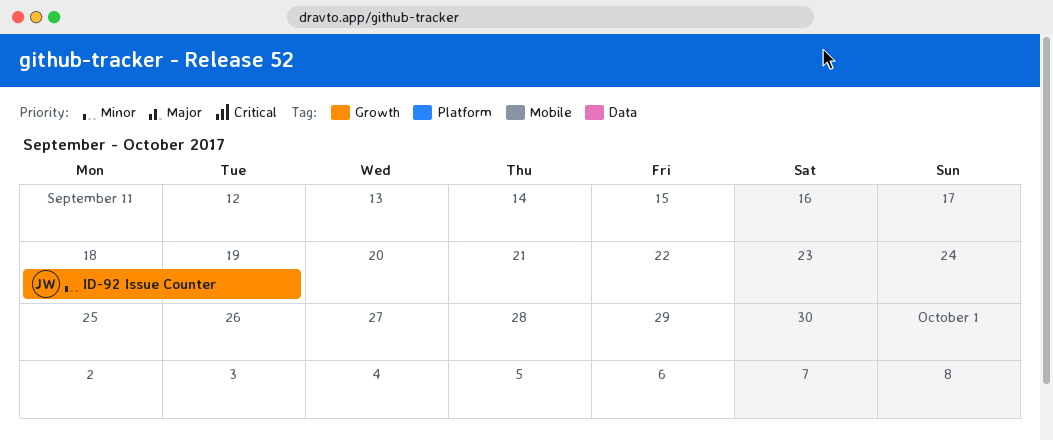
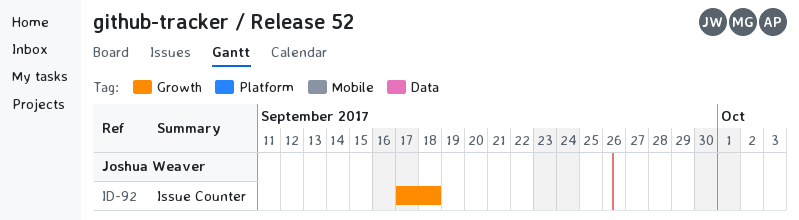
ID-92, start: Sep 18 -> Sep 17
ID-92, due: Sep 19 -> Sep 18

